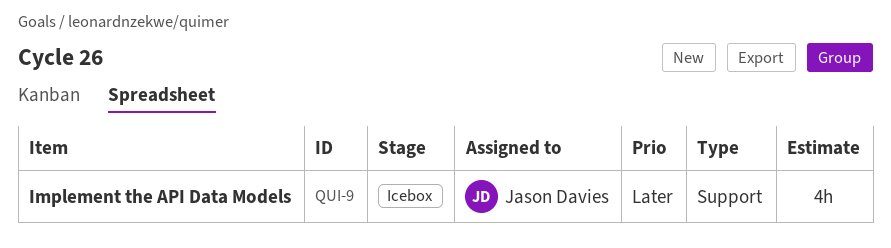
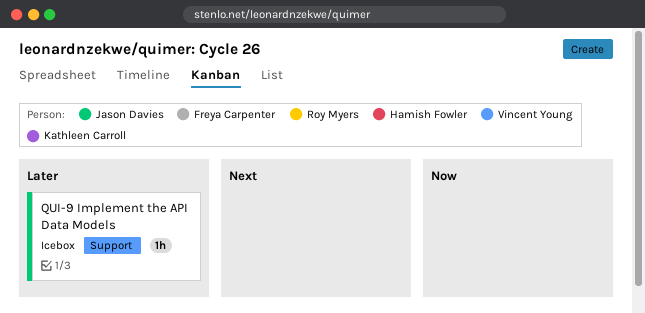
QUI-9, estimate: 4h -> 1h

